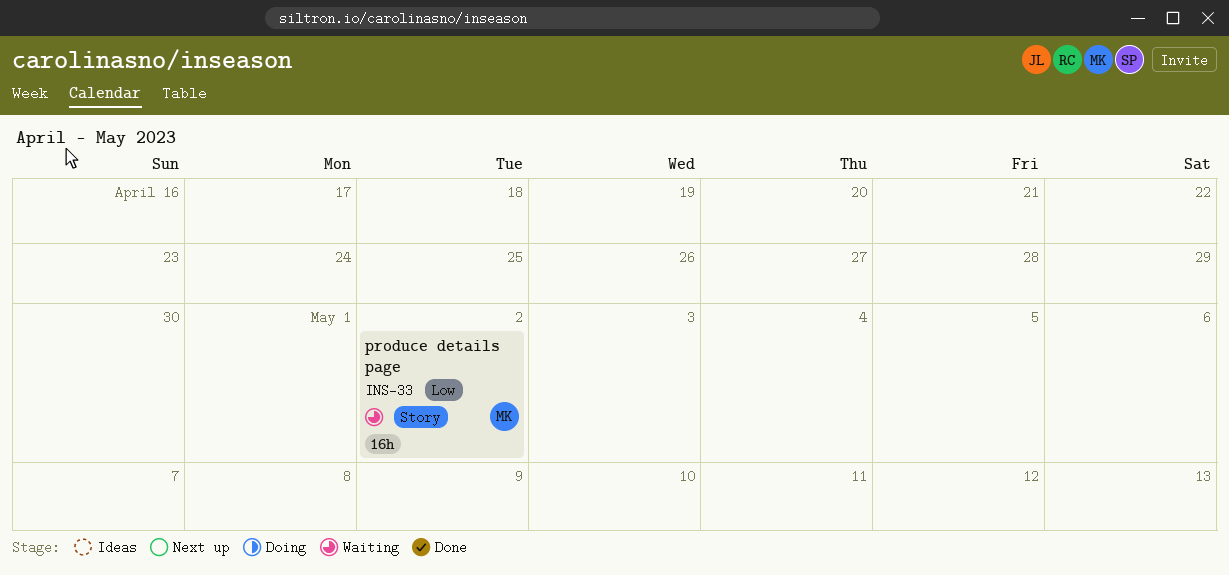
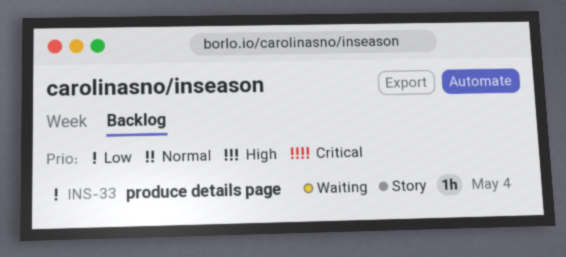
INS-33, estimate: 16h -> 1h
INS-33, due: May 2 -> May 4

